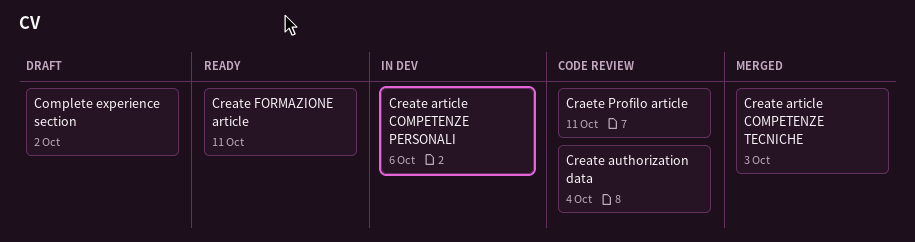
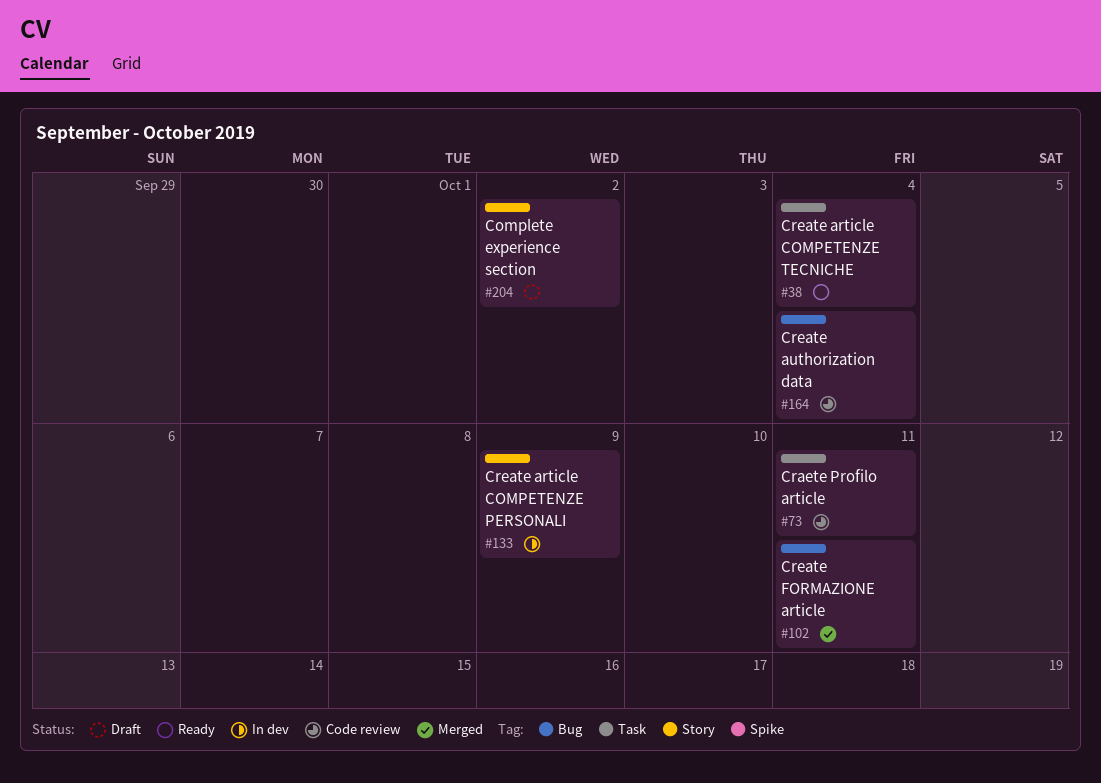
Create article COMPETENZE PERSONALI, due: Oct 6 -> Oct 9
Create article COMPETENZE TECNICHE, status: Merged -> Ready
Create article COMPETENZE TECNICHE, due: Oct 3 -> Oct 4
Create FORMAZIONE article, status: Ready -> Merged

